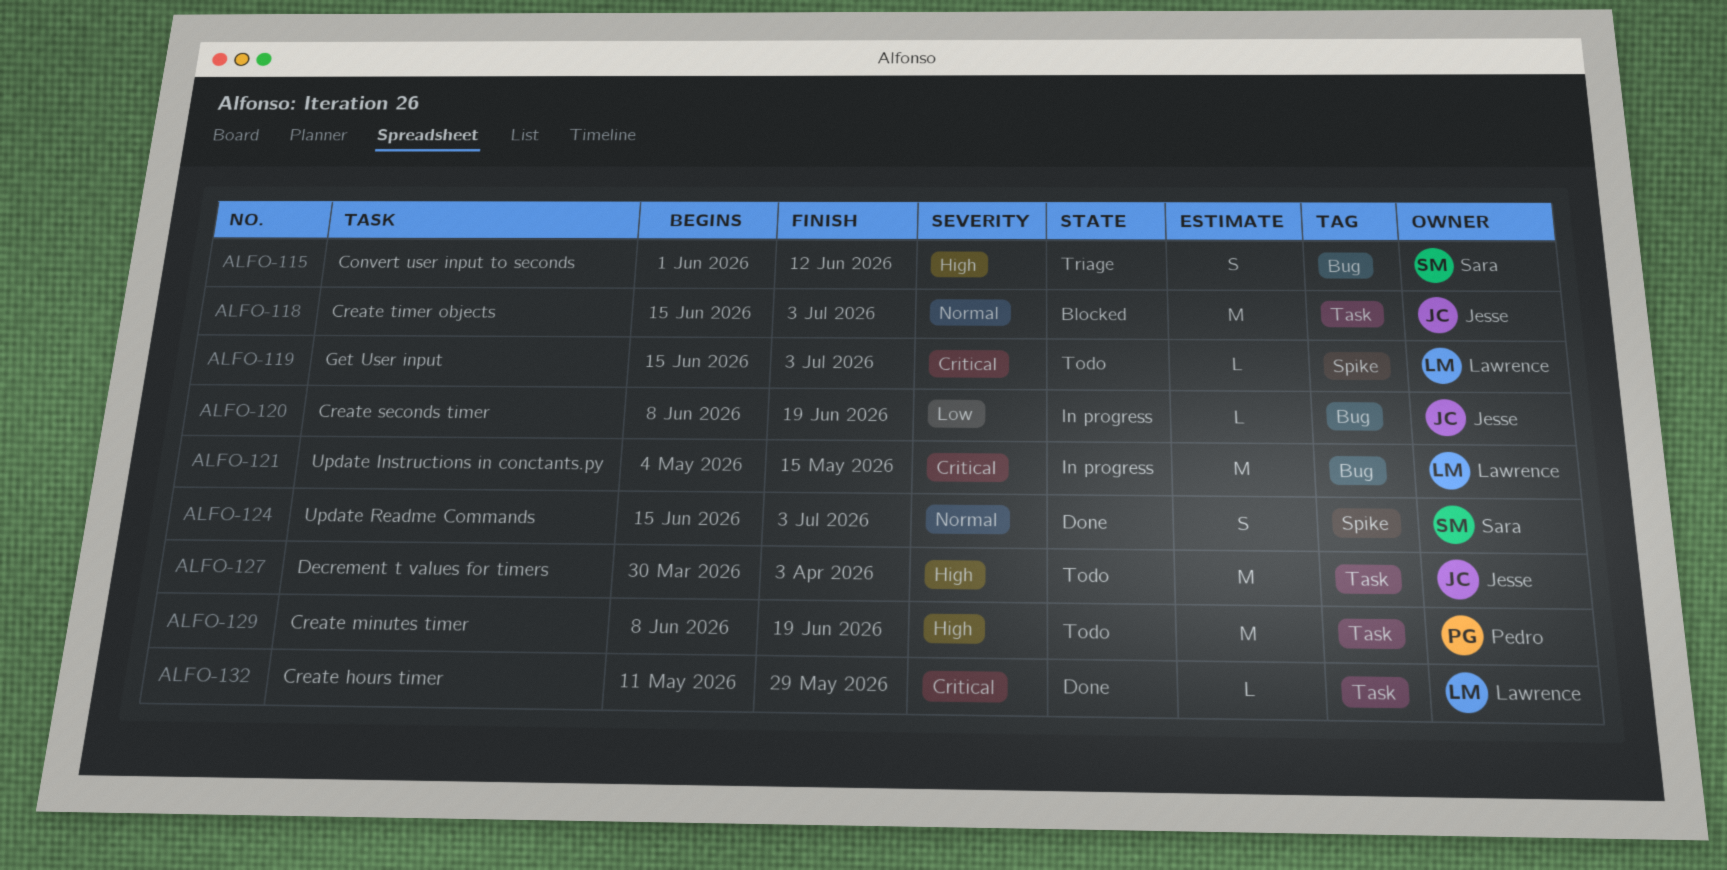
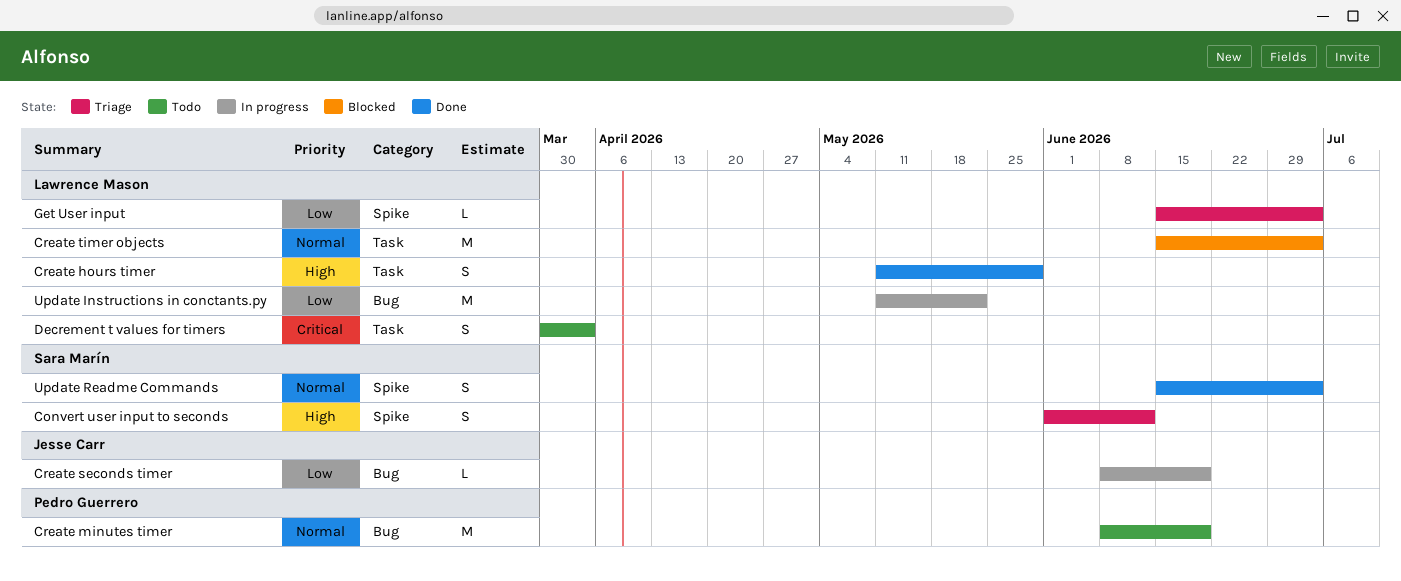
Convert user input to seconds, label: Bug -> Spike
Create hours timer, priority: Critical -> High
Create hours timer, estimate: L -> S
Create minutes timer, priority: High -> Normal
Create minutes timer, label: Task -> Bug
Create timer objects, owner: Jesse Carr -> Lawrence Mason
Decrement t values for timers, owner: Jesse Carr -> Lawrence Mason
Decrement t values for timers, priority: High -> Critical
Decrement t values for timers, estimate: M -> S
Get User input, status: Todo -> Triage
Get User input, priority: Critical -> Low
Update Instructions in conctants.py, priority: Critical -> Low
Update Instructions in conctants.py, start: May 4 -> May 11
Update Instructions in conctants.py, due: May 15 -> May 22

